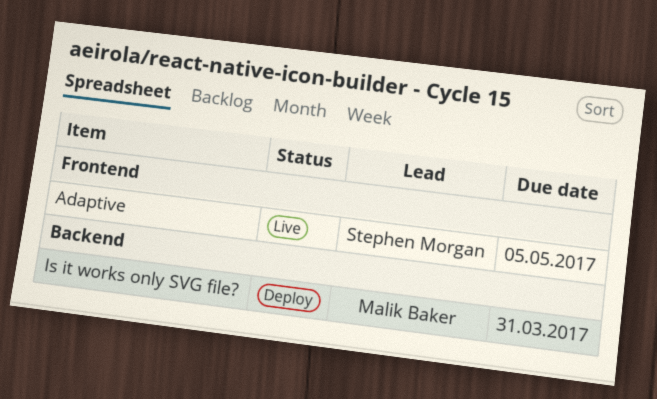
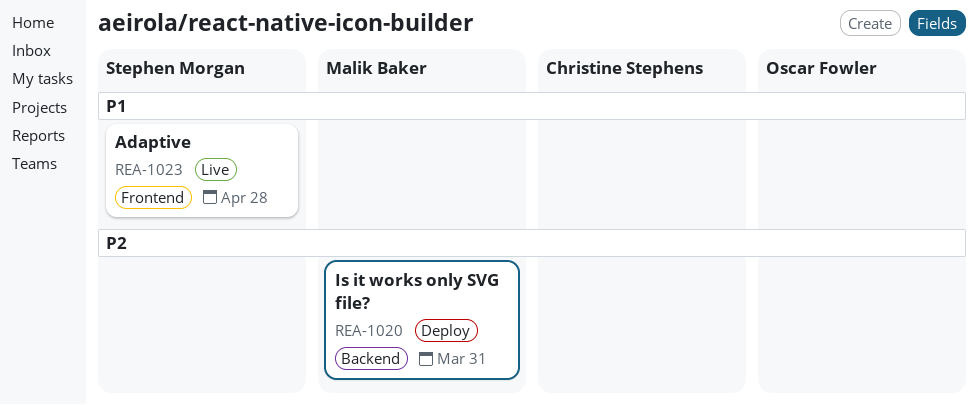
Adaptive, due: May 5 -> Apr 28

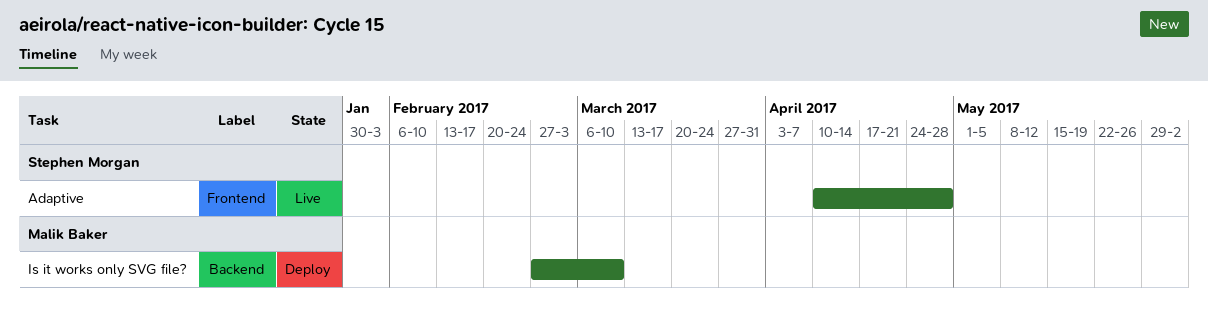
Is it works only SVG file?, due: Mar 31 -> Mar 10

